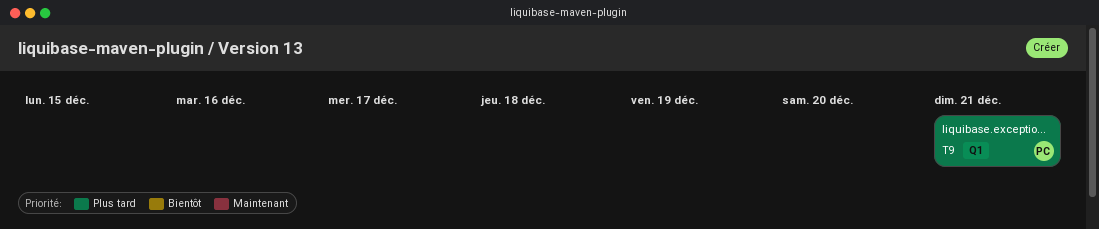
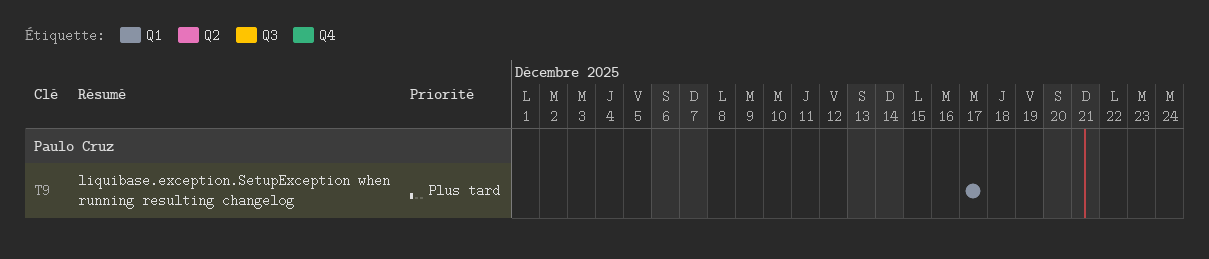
T9, due: Dec 21 -> Dec 17

